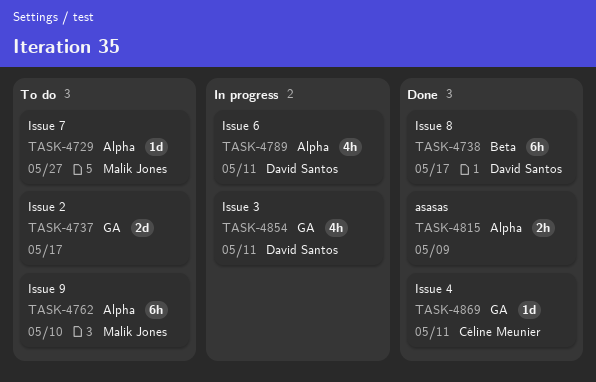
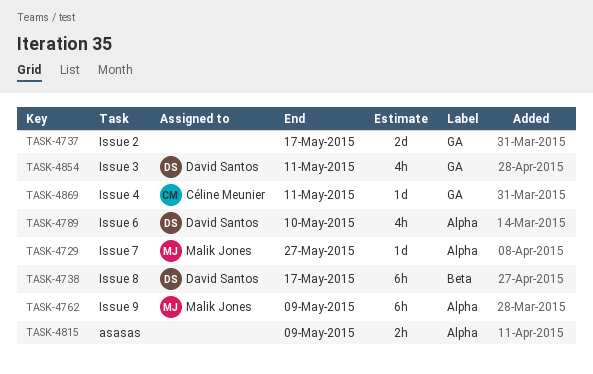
TASK-4762, due: May 10 -> May 9
TASK-4789, due: May 11 -> May 10

